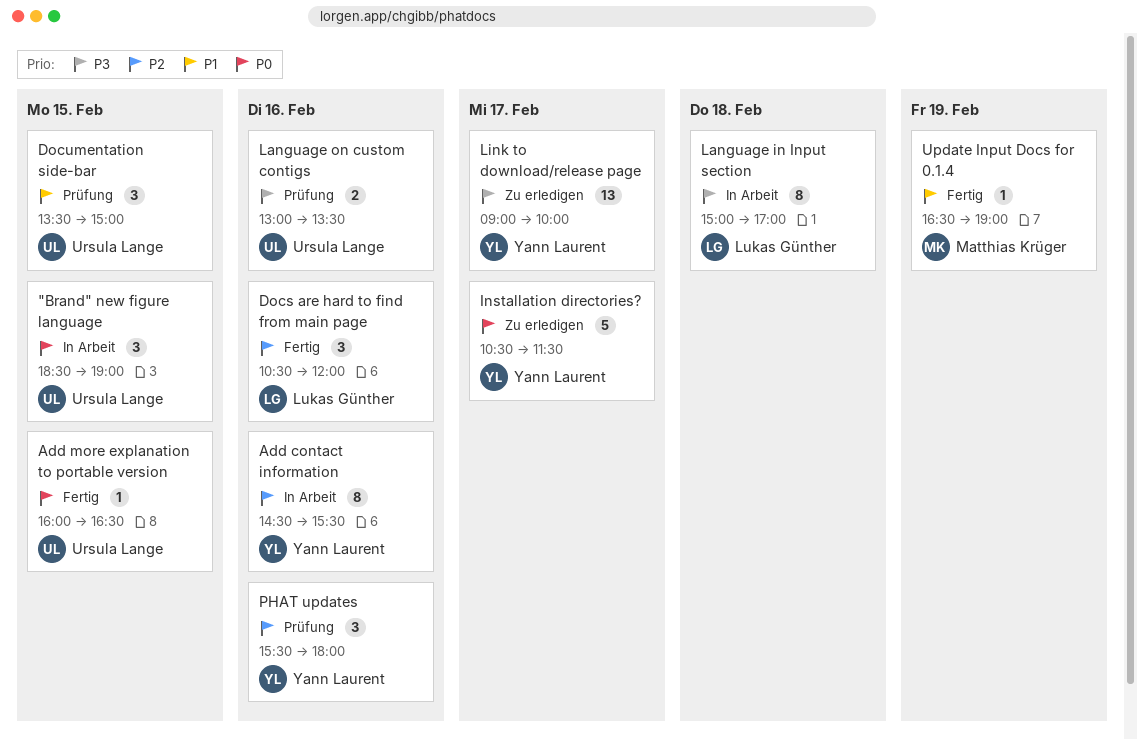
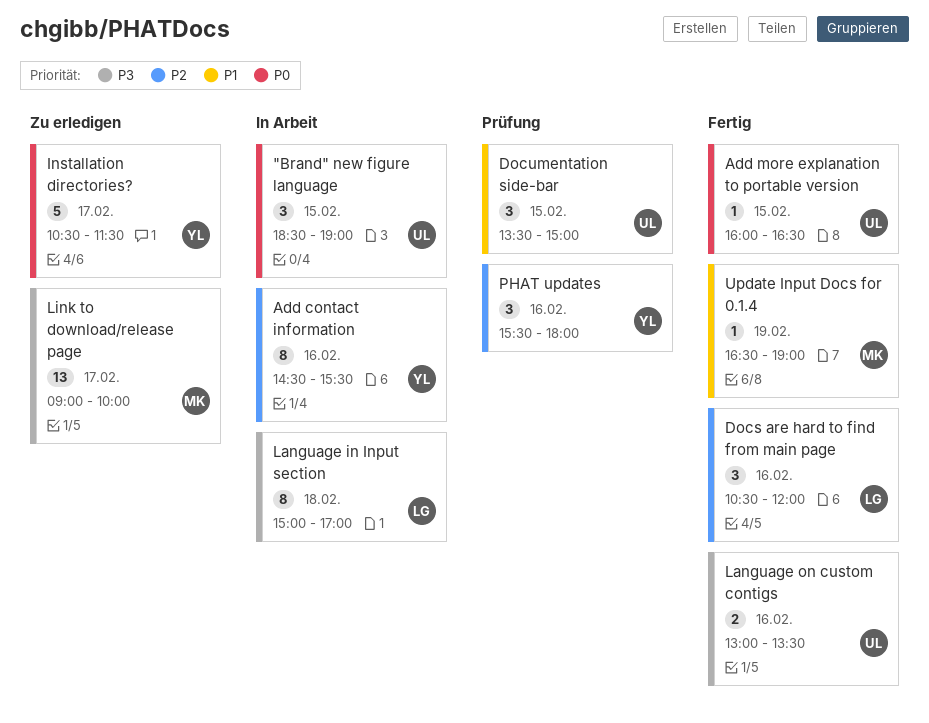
Language on custom contigs, status: Prüfung -> Fertig
Link to download/release page, owner: Yann Laurent -> Matthias Krüger

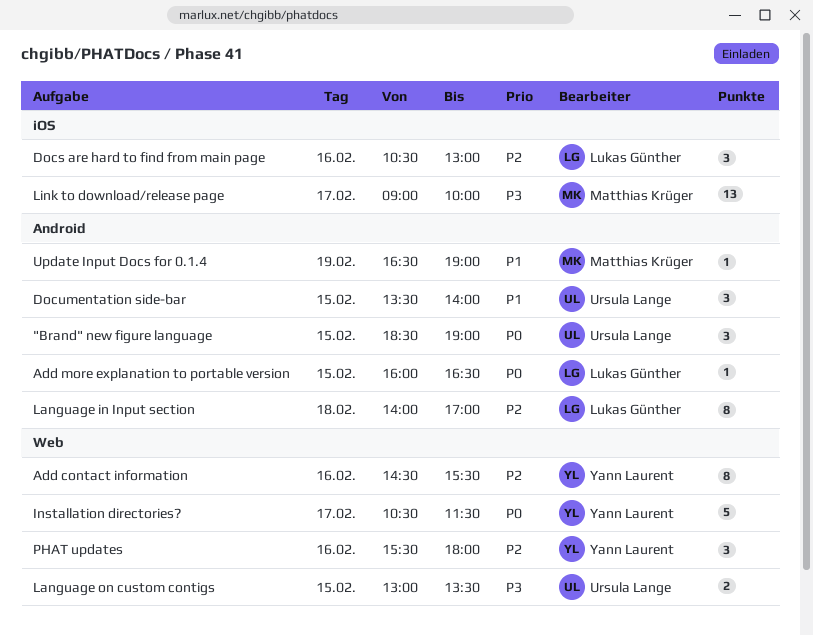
Add more explanation to portable version, owner: Ursula Lange -> Lukas Günther
Docs are hard to find from main page, ends: 12:00 -> 13:00
Documentation side-bar, ends: 15:00 -> 14:00
Language in Input section, priority: P3 -> P2
Language in Input section, begins: 15:00 -> 14:00
Language on custom contigs, day: Feb 16 -> Feb 15

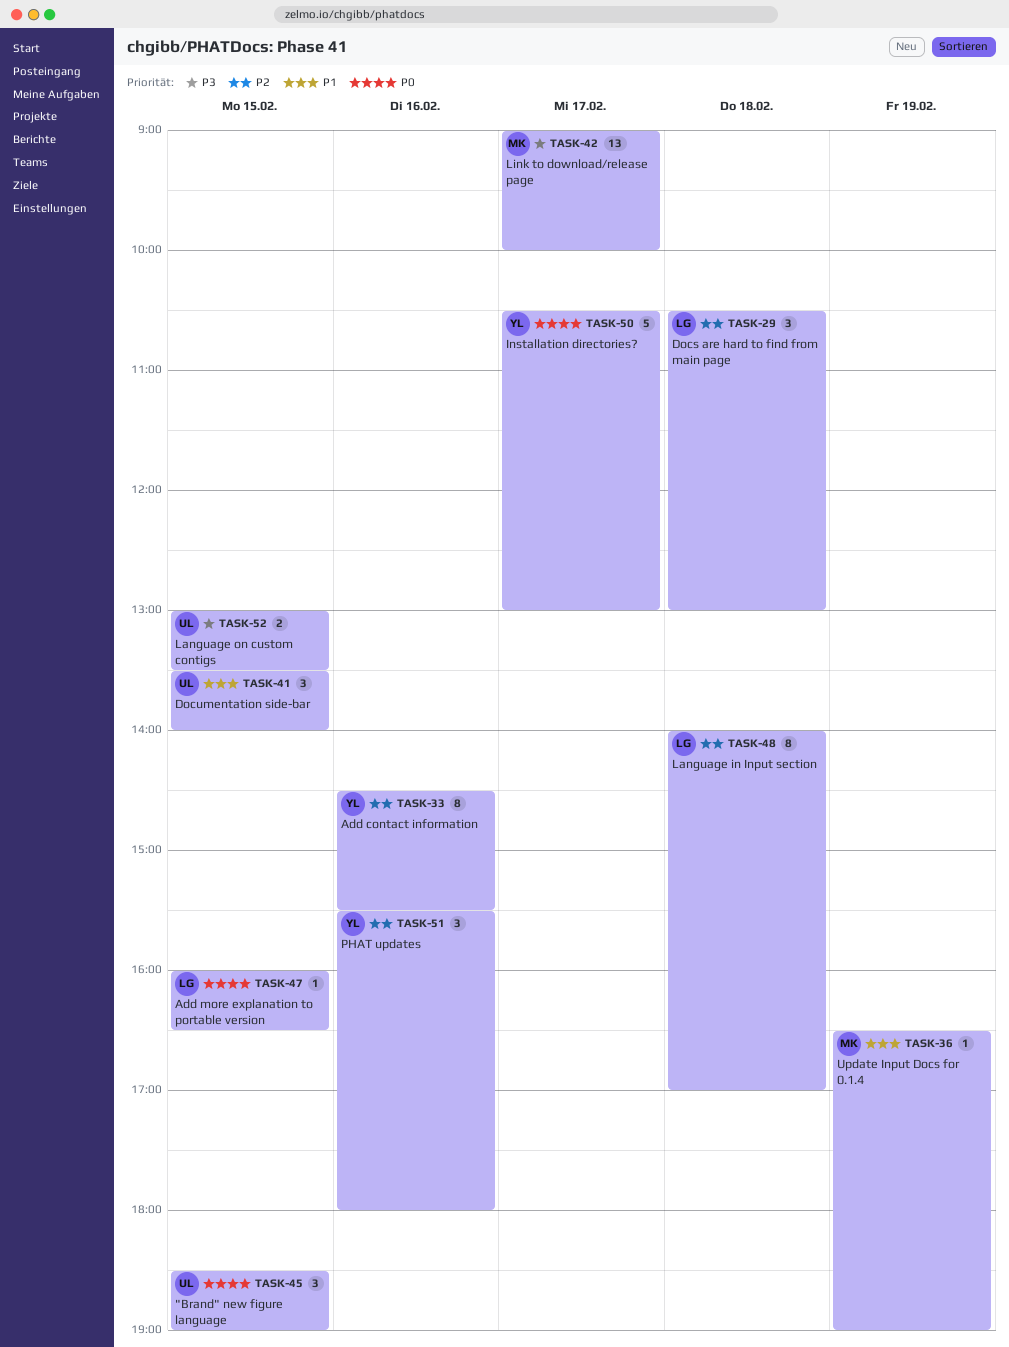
Docs are hard to find from main page, day: Feb 16 -> Feb 18
Installation directories?, ends: 11:30 -> 13:00

